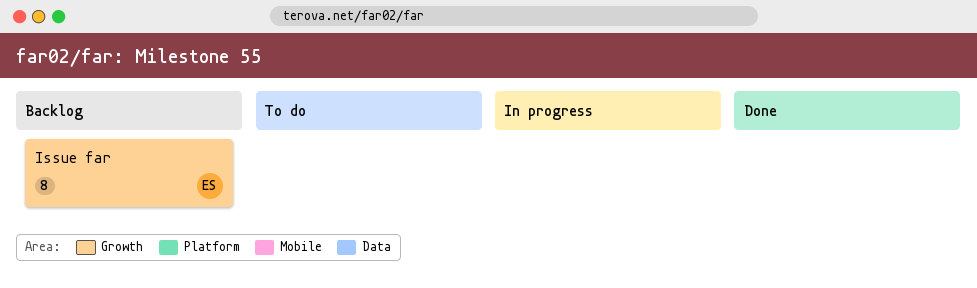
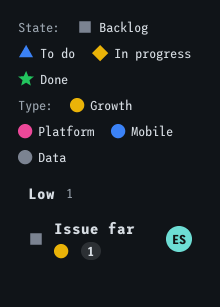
Issue far, estimate: 8 -> 1

